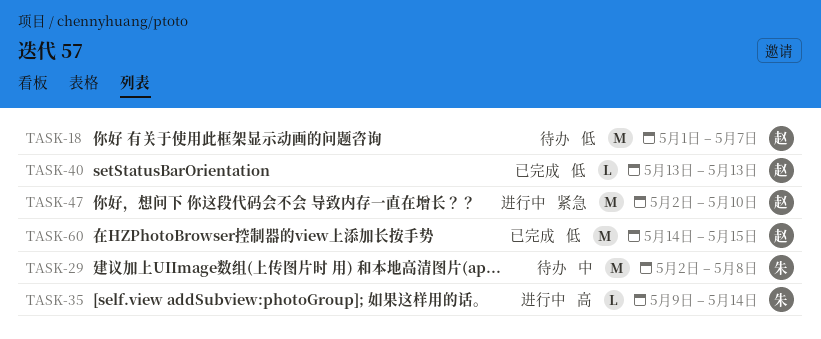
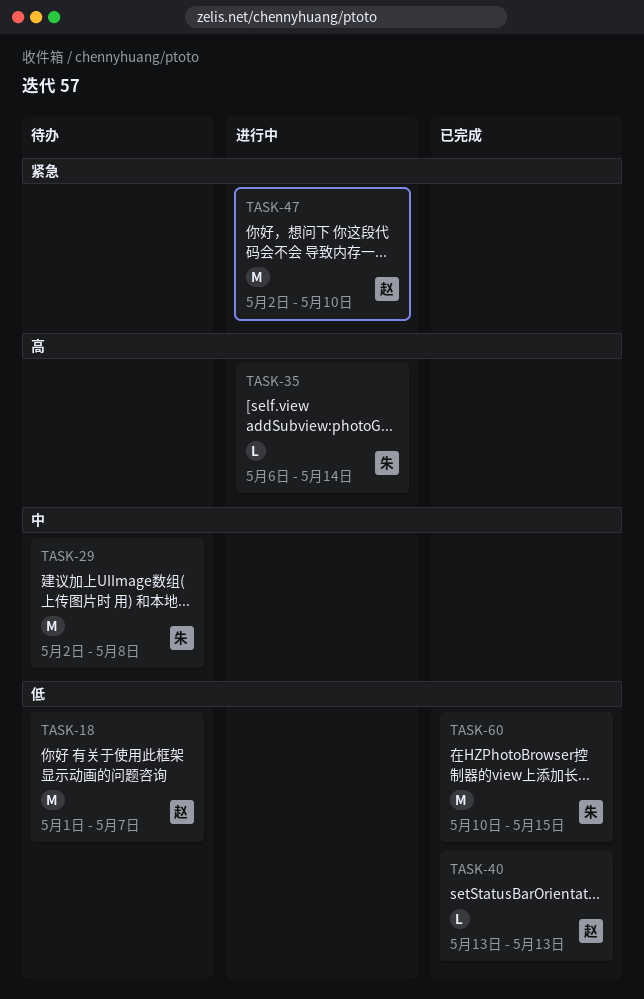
TASK-35, start: May 9 -> May 6
TASK-60, owner: 赵 -> 朱
TASK-60, start: May 14 -> May 10

